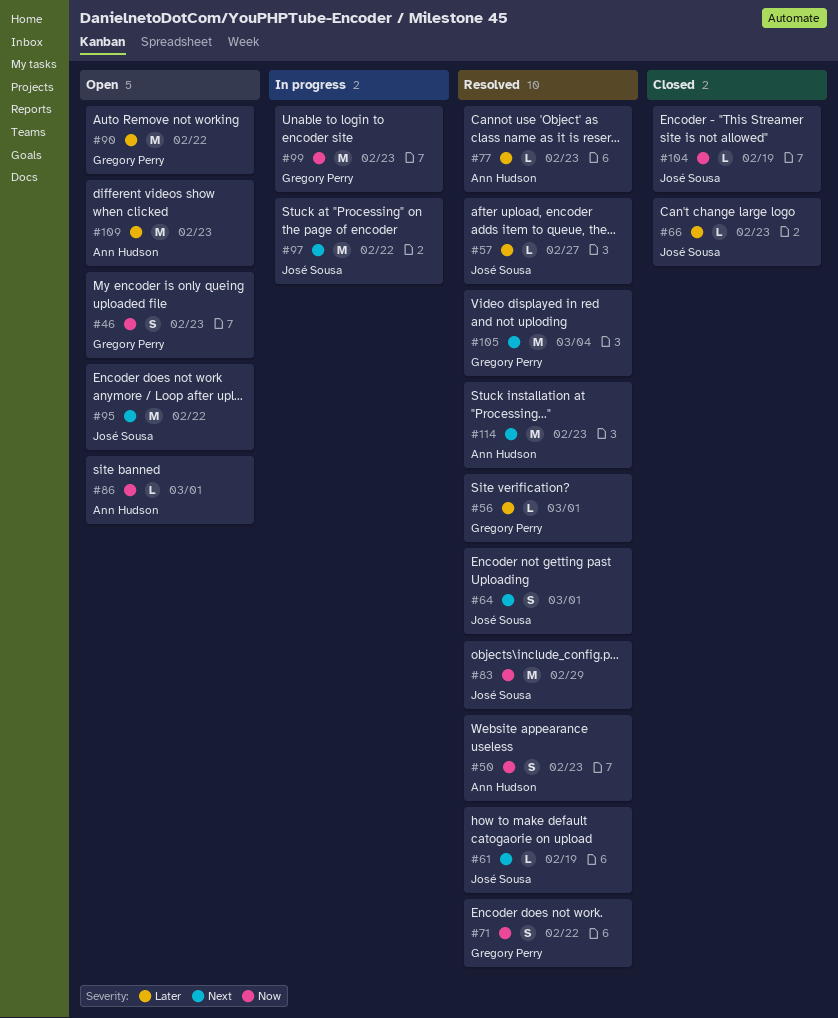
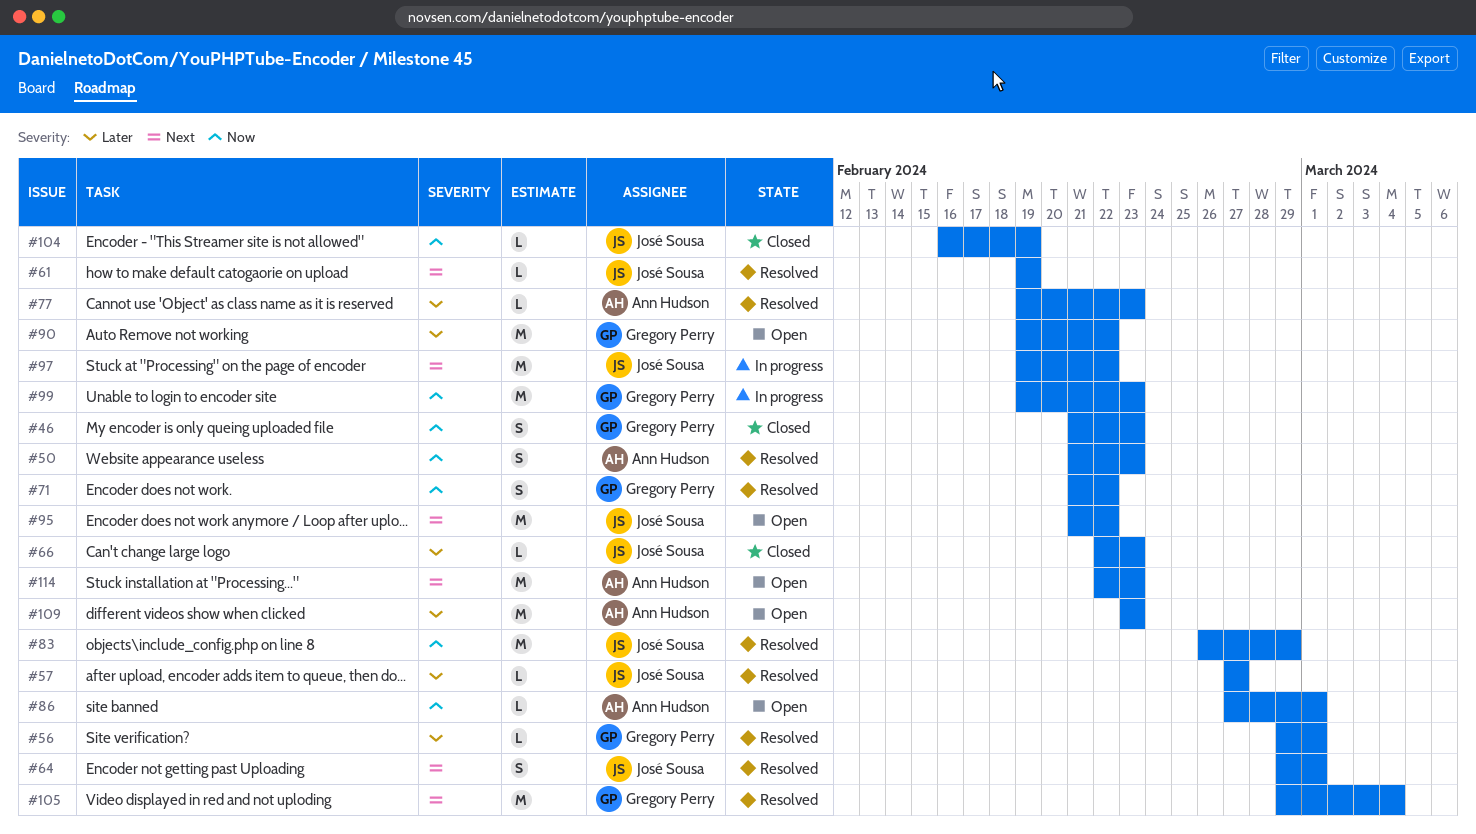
#46, status: Open -> Closed
#114, status: Resolved -> Open

